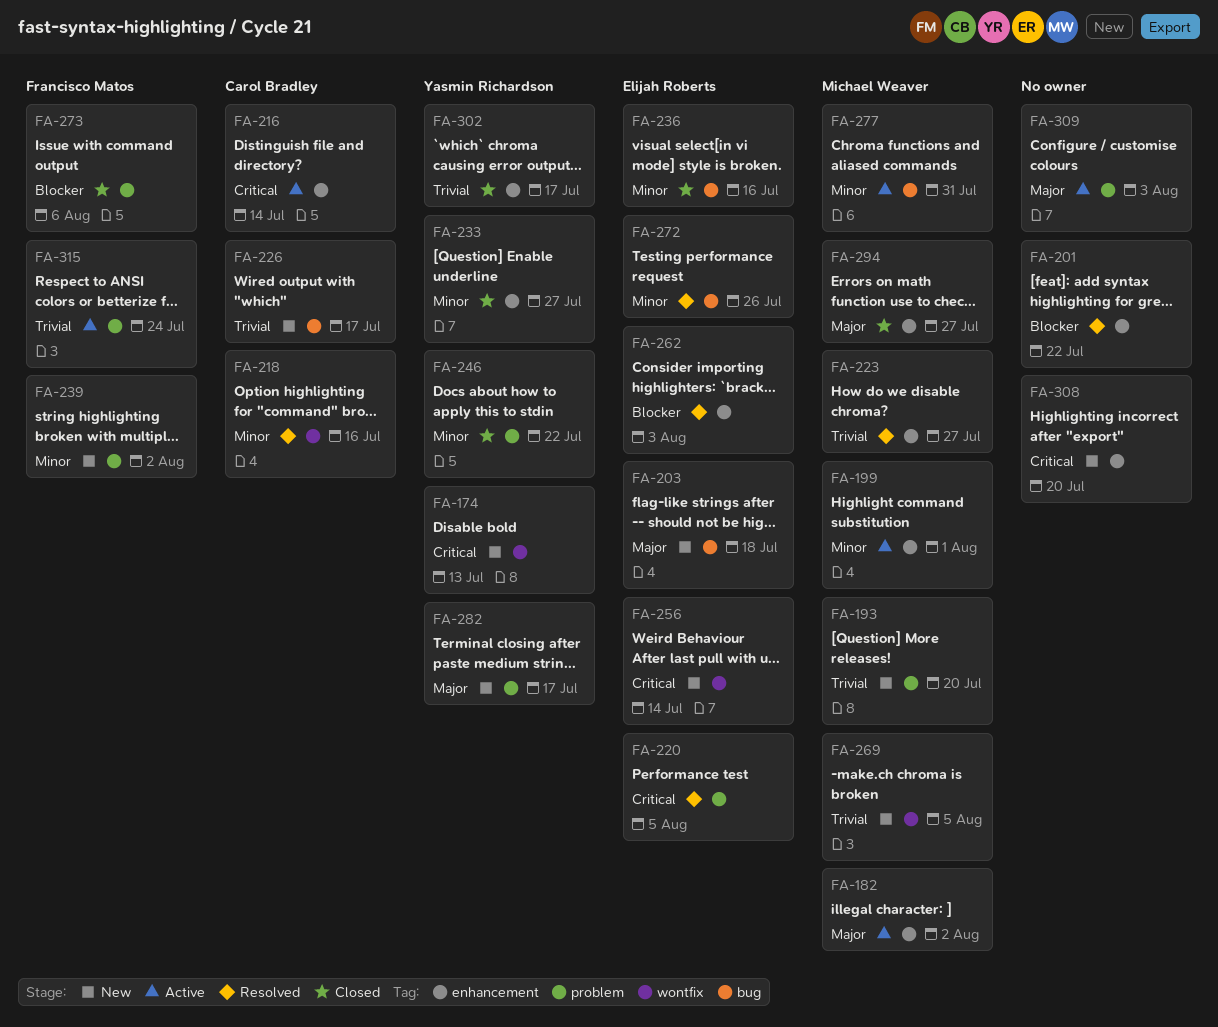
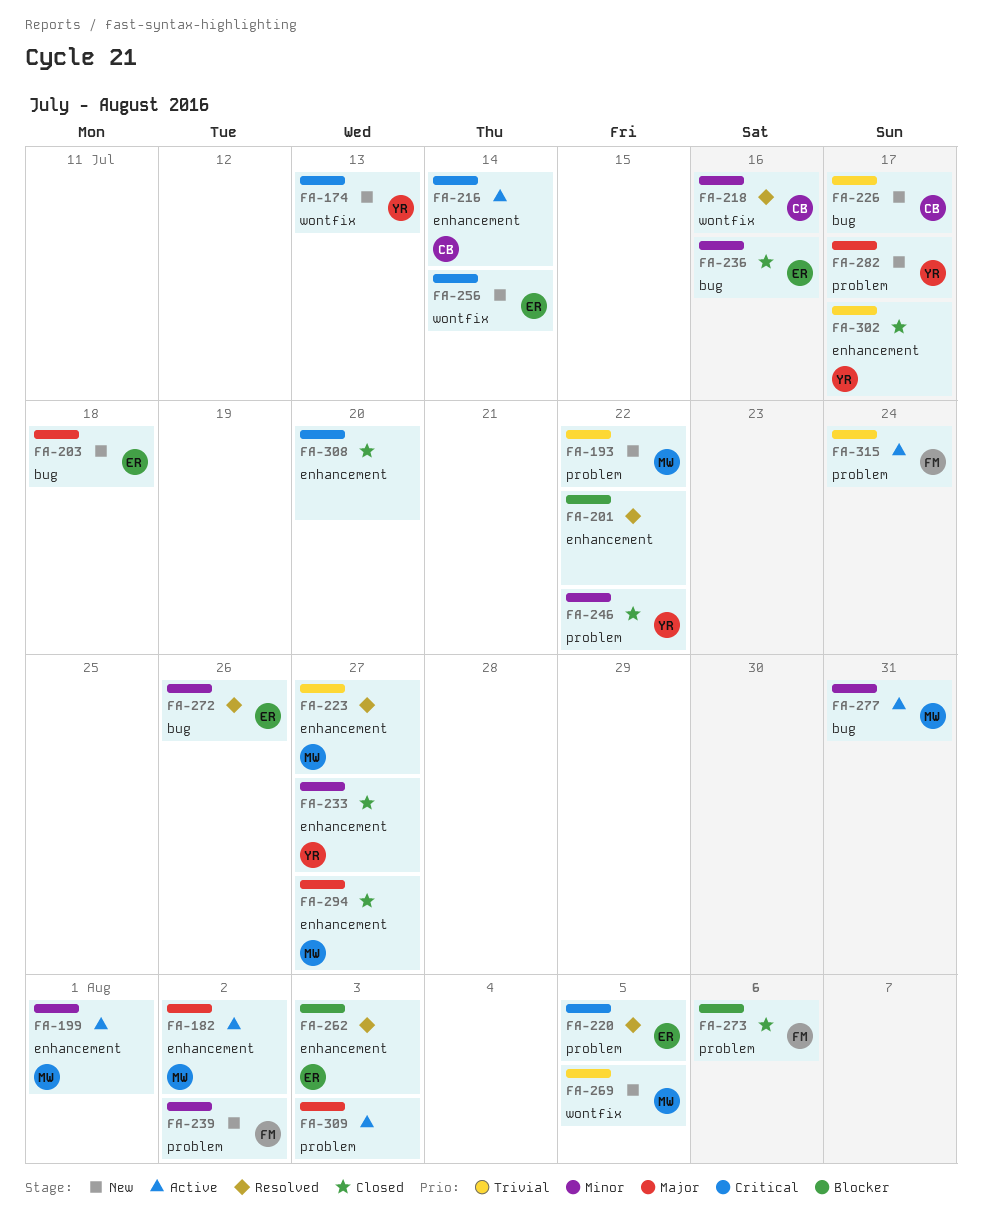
FA-193, due: Jul 20 -> Jul 22
FA-308, status: New -> Closed

